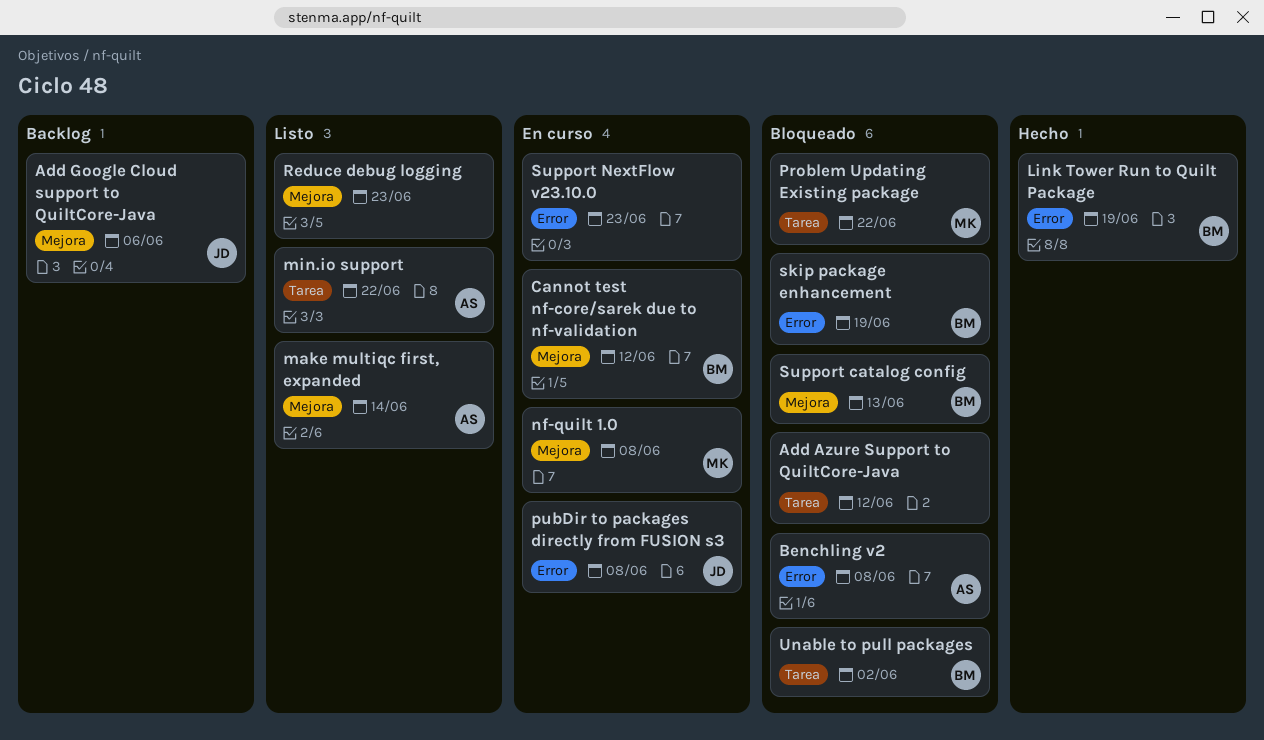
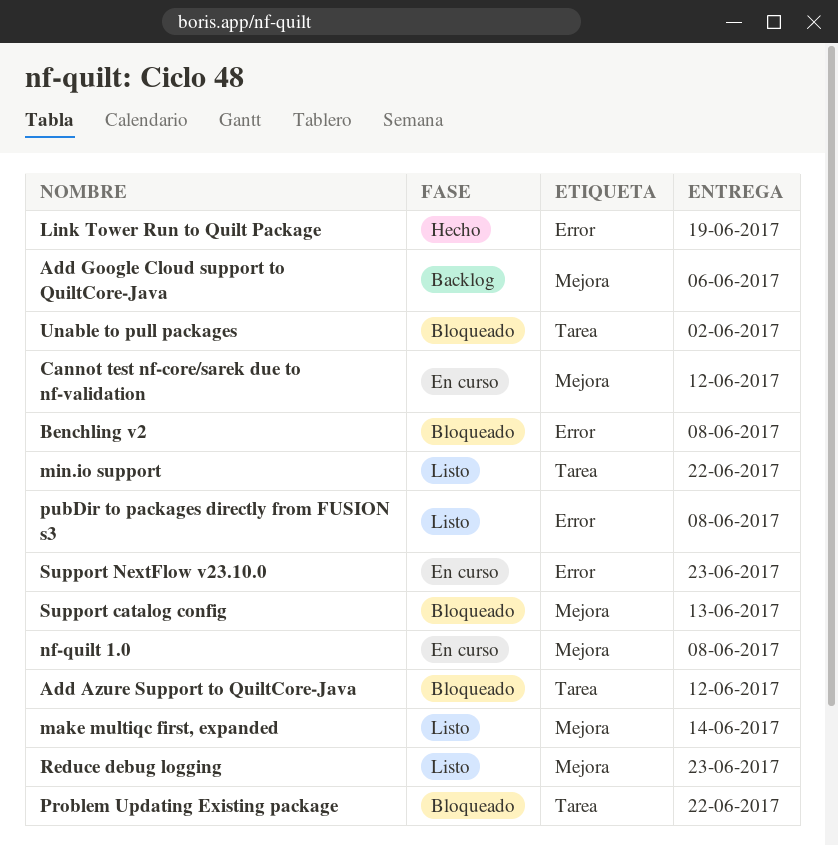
pubDir to packages directly from FUSION s3, status: En curso -> Listo
skip package enhancement: present -> none

